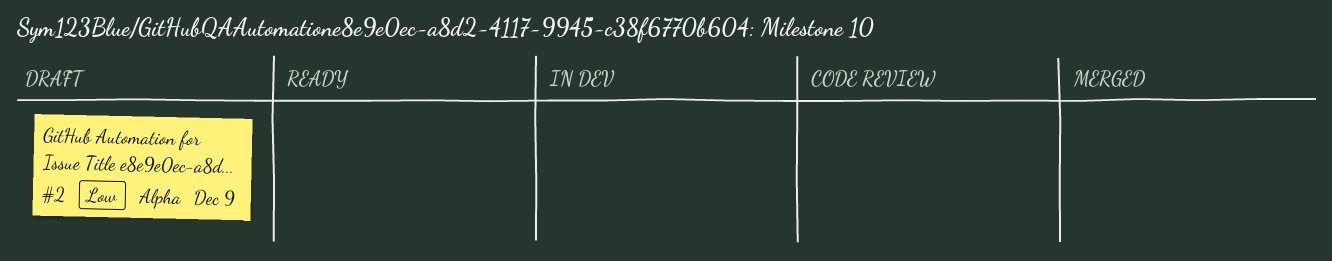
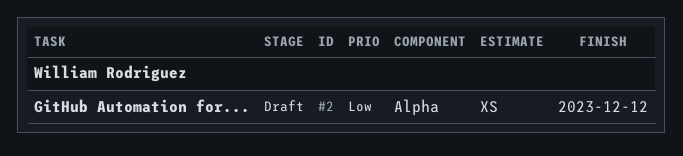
#2, due: Dec 9 -> Dec 12

